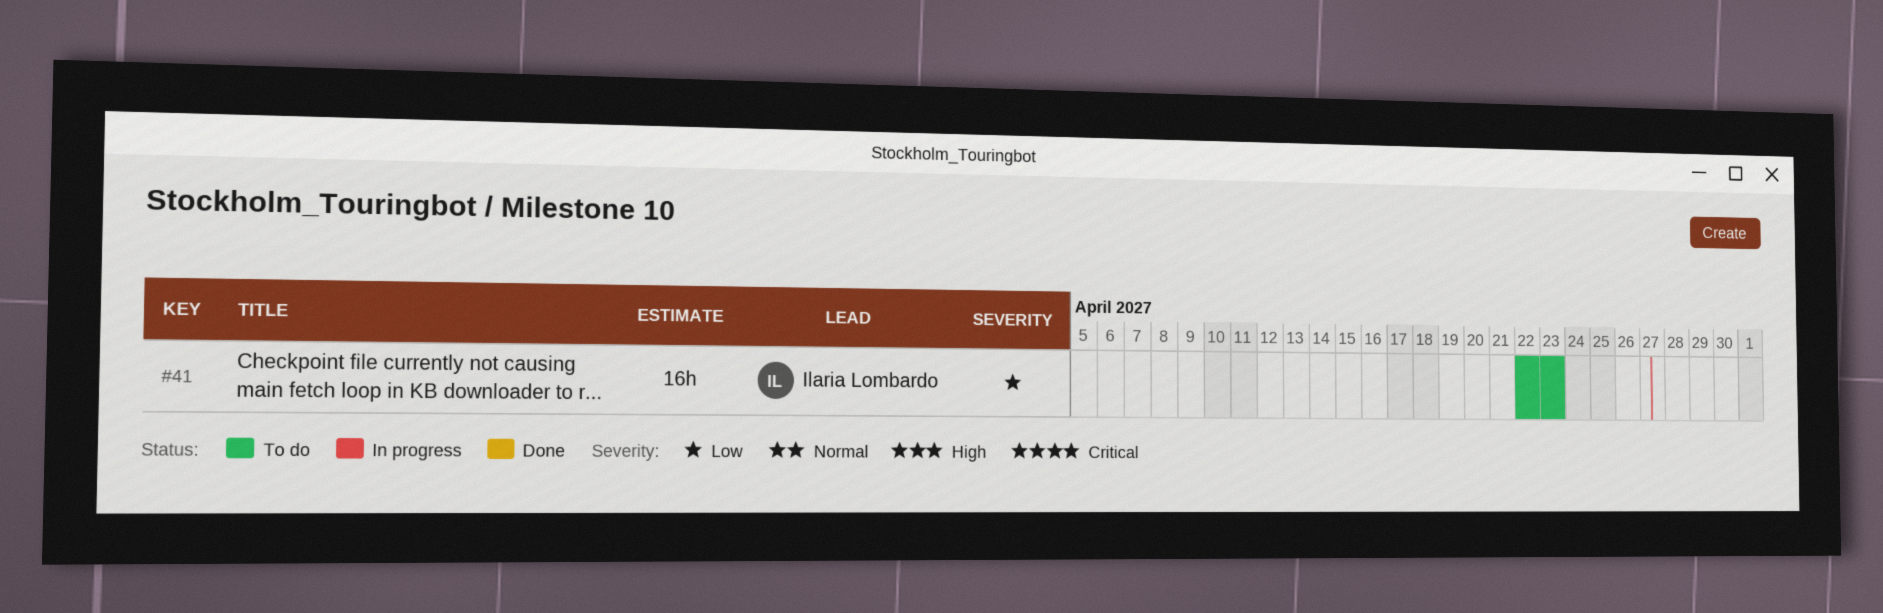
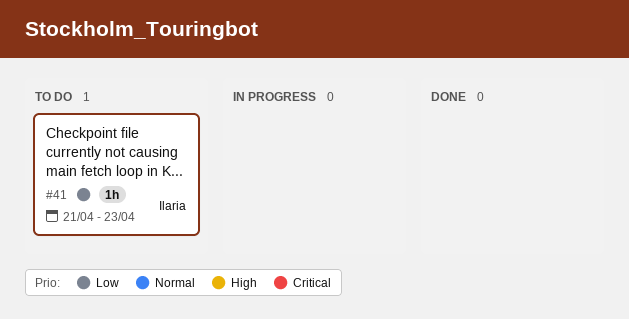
#41, estimate: 16h -> 1h
#41, start: Apr 22 -> Apr 21

